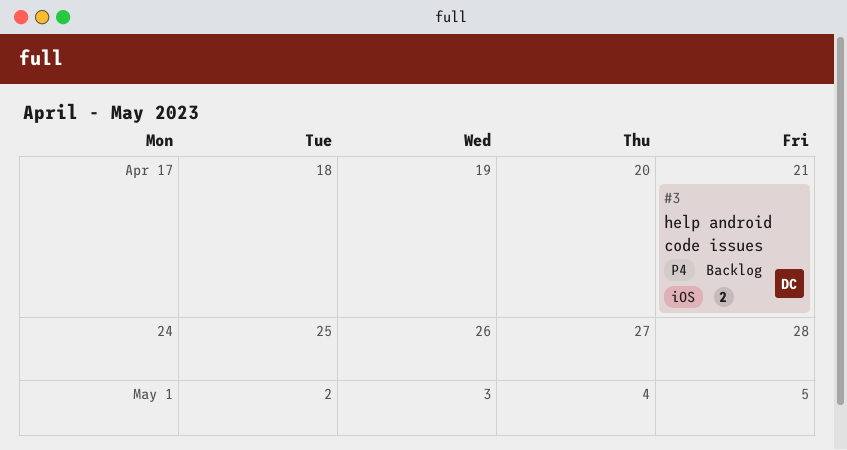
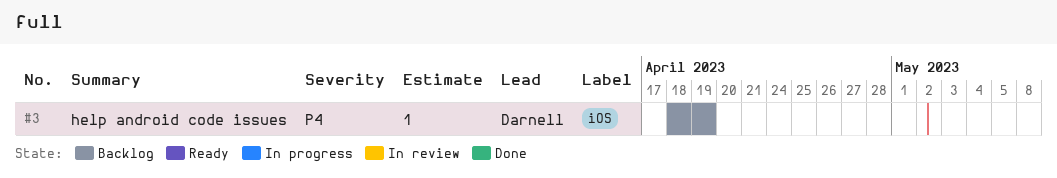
#3, estimate: 2 -> 1
#3, due: Apr 21 -> Apr 19

